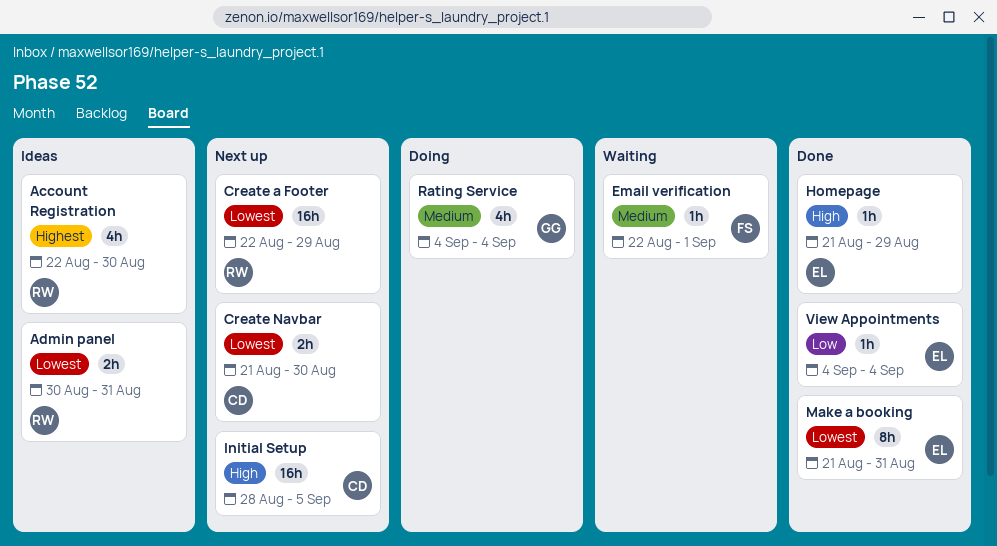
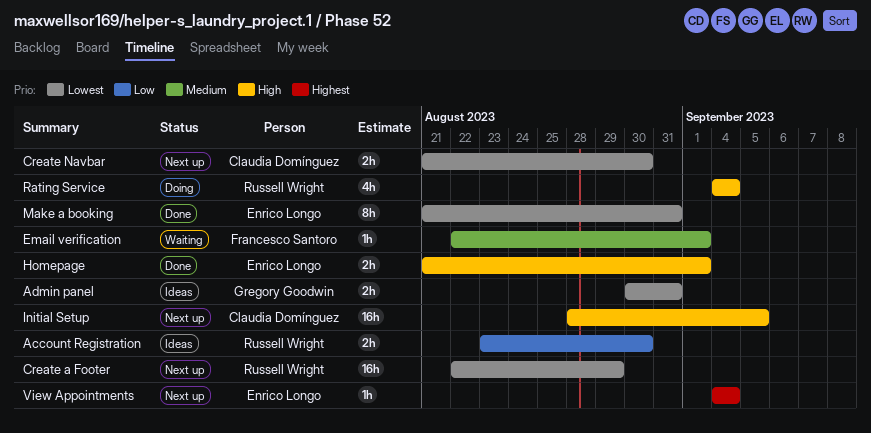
Account Registration, priority: Highest -> Low
Account Registration, estimate: 4h -> 2h
Account Registration, start: Aug 22 -> Aug 23
Admin panel, owner: Russell Wright -> Gregory Goodwin
Homepage, estimate: 1h -> 2h
Homepage, due: Aug 29 -> Sep 1
Rating Service, owner: Gregory Goodwin -> Russell Wright
Rating Service, priority: Medium -> High
View Appointments, status: Done -> Next up
View Appointments, priority: Low -> Highest

